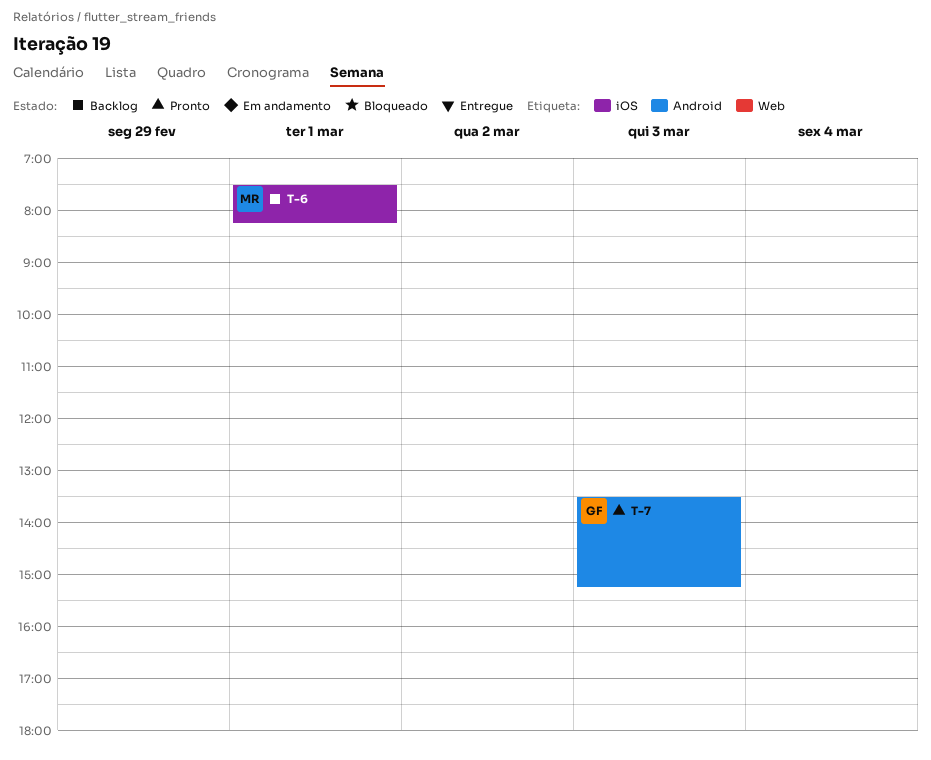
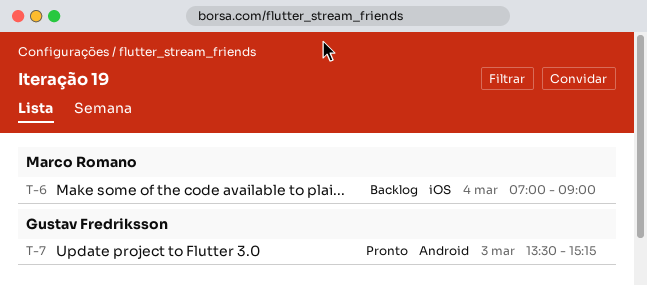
T-6, day: Mar 1 -> Mar 4
T-6, begins: 07:30 -> 07:00
T-6, ends: 08:15 -> 09:00

